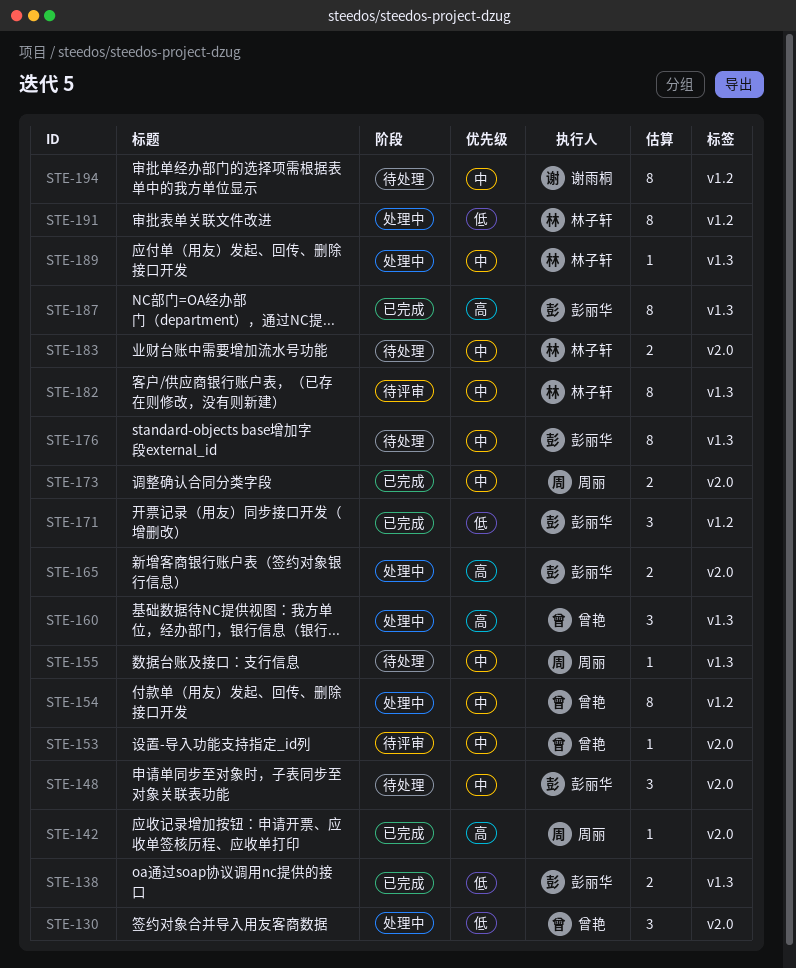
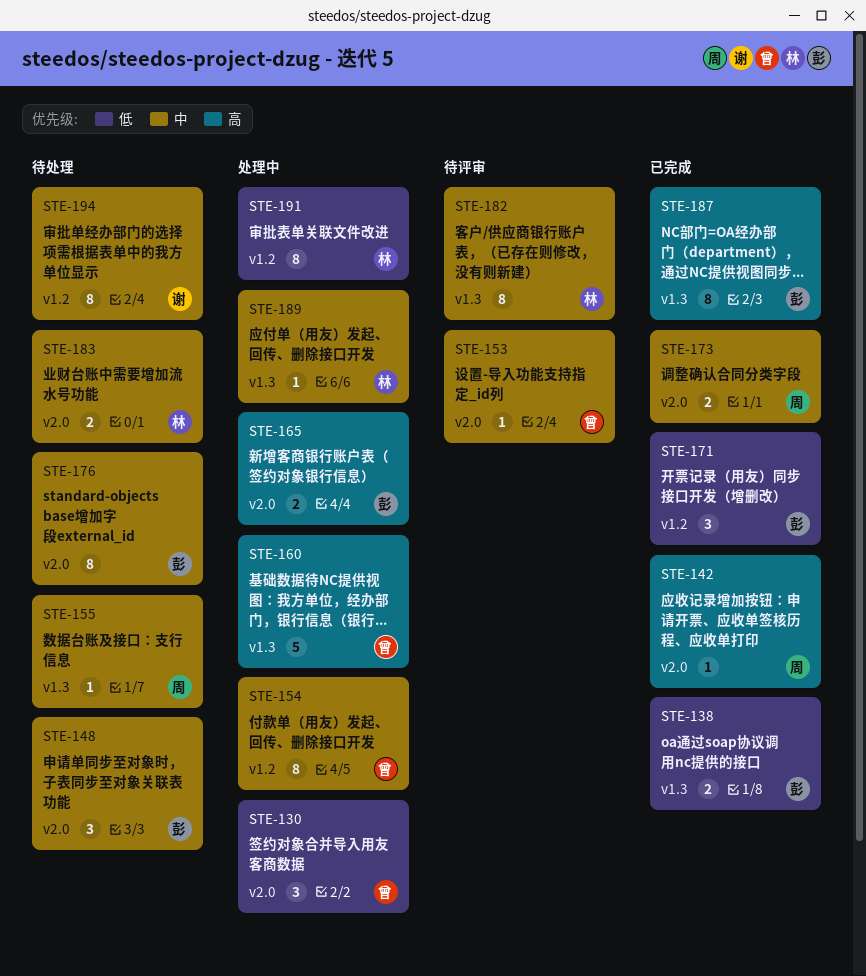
STE-160, estimate: 3 -> 5
STE-176, label: v1.3 -> v2.0

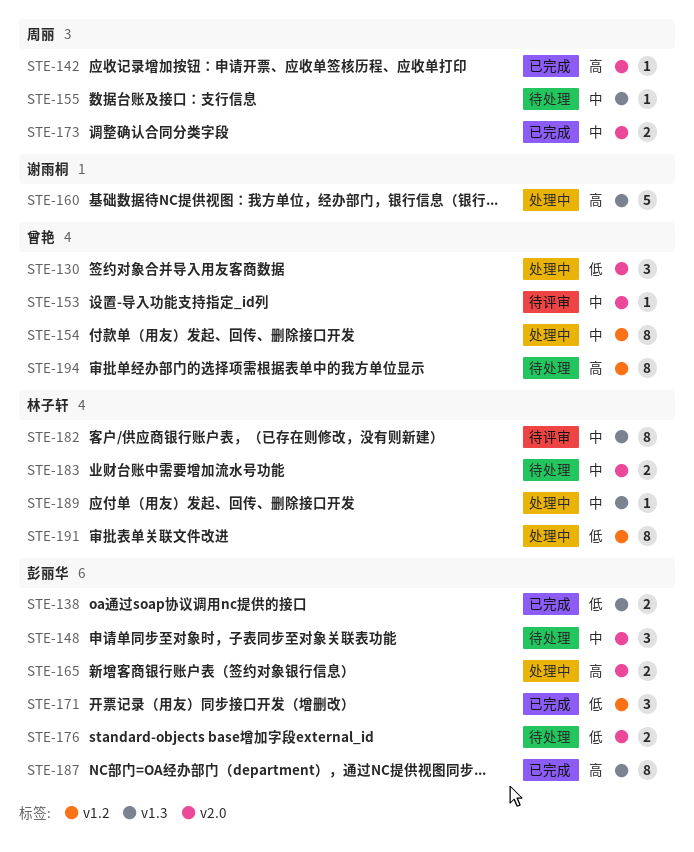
STE-160, owner: 曾艳 -> 谢雨桐
STE-176, priority: 中 -> 低
STE-176, estimate: 8 -> 2
STE-194, owner: 谢雨桐 -> 曾艳
STE-194, priority: 中 -> 高

